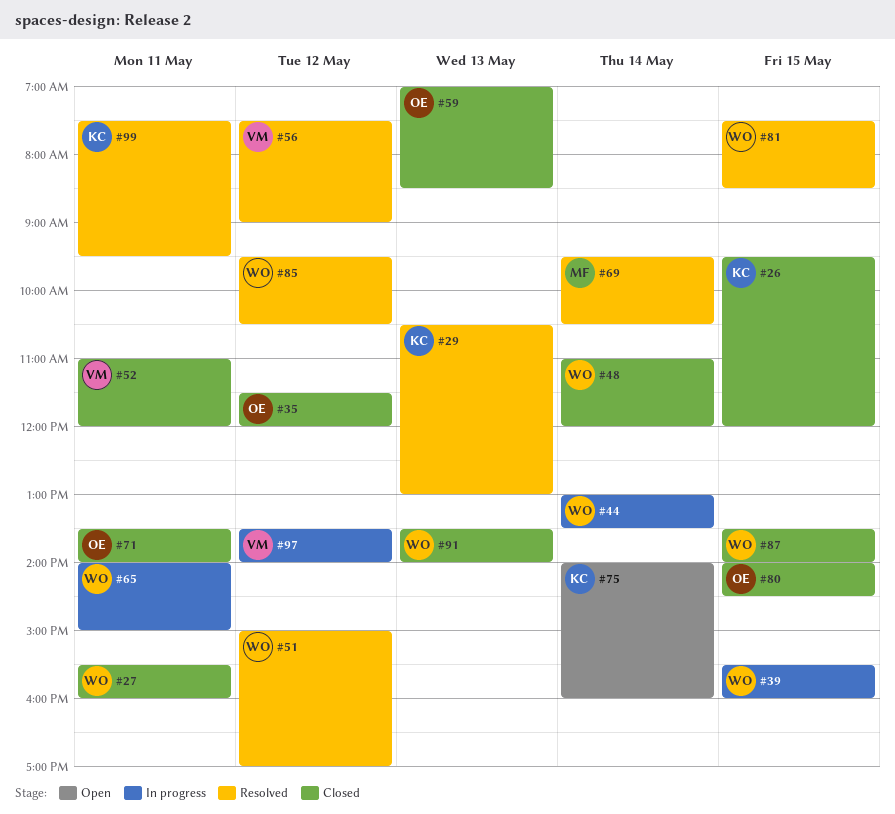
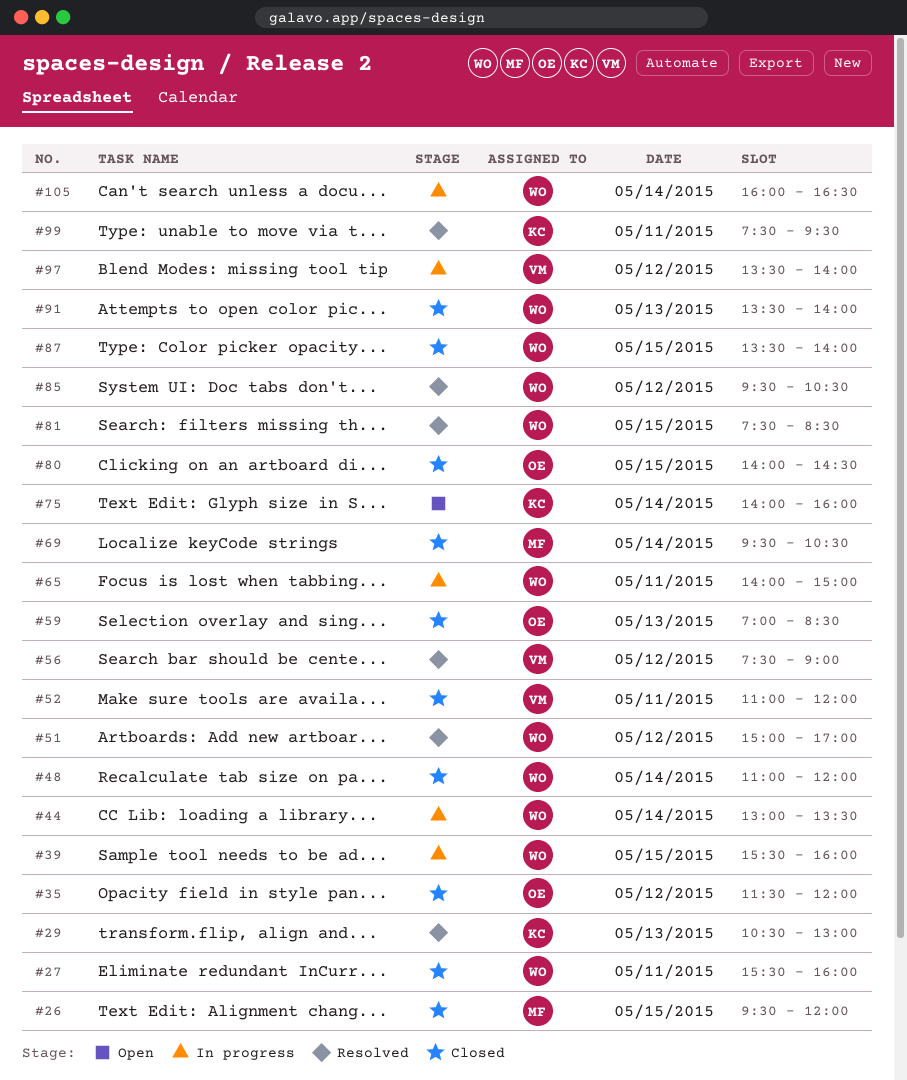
#26, owner: KC -> MF
#69, status: Resolved -> Closed
#71: present -> none
#105: none -> present

